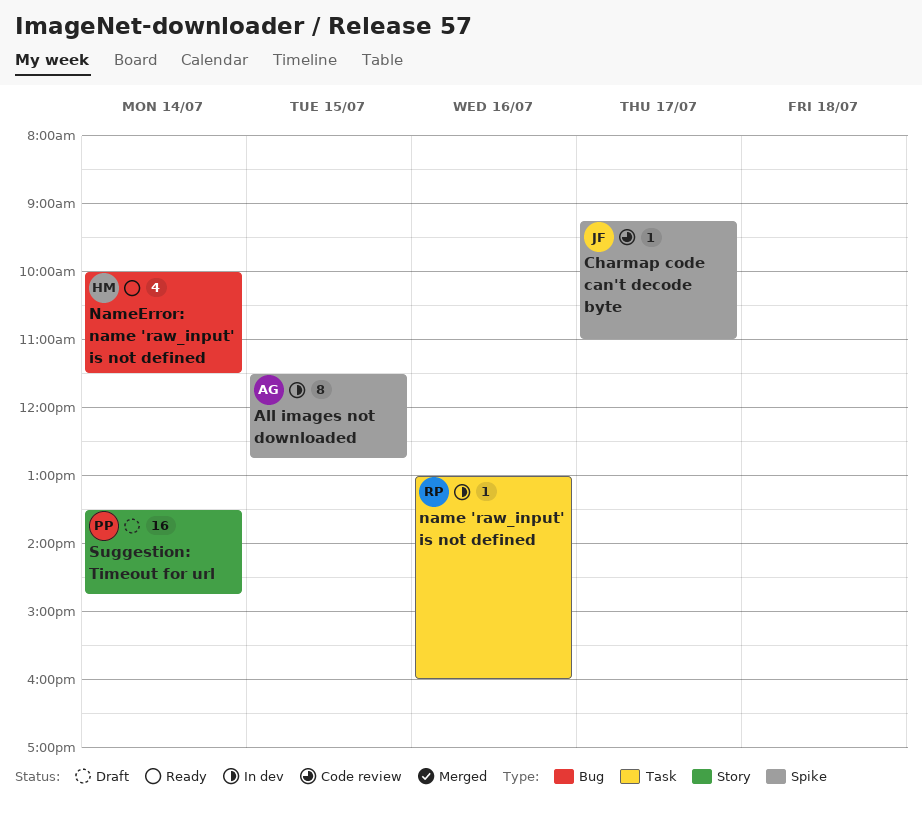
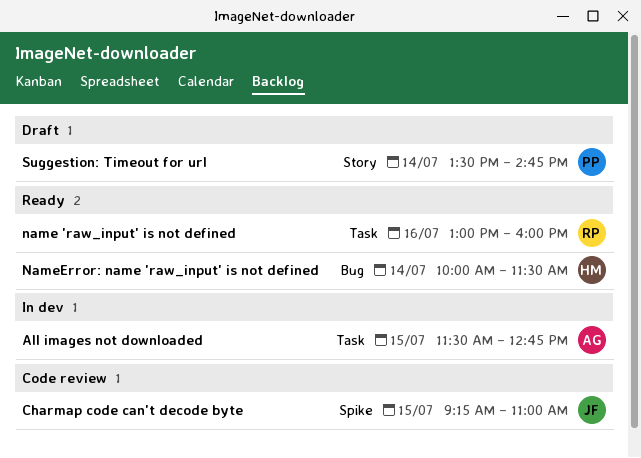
All images not downloaded, label: Spike -> Task
Charmap code can't decode byte, day: Jul 17 -> Jul 15
name 'raw_input' is not defined, status: In dev -> Ready

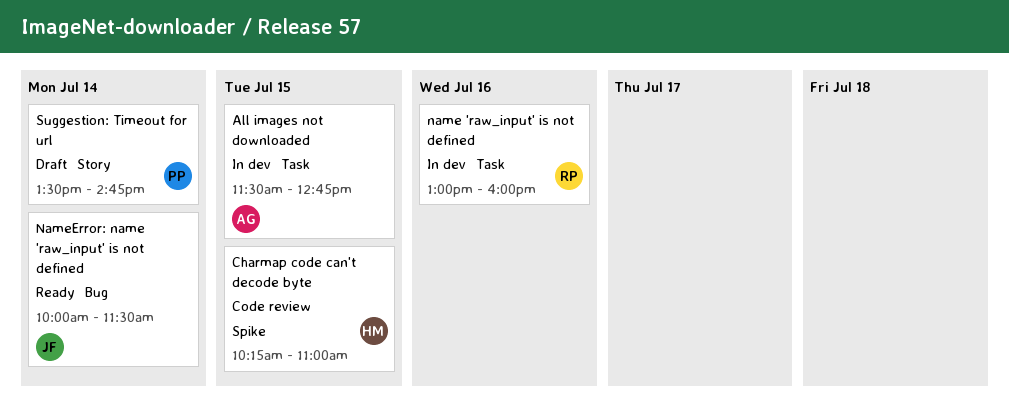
Charmap code can't decode byte, owner: JF -> HM
Charmap code can't decode byte, begins: 09:15 -> 10:15
name 'raw_input' is not defined, status: Ready -> In dev
NameError: name 'raw_input' is not defined, owner: HM -> JF

